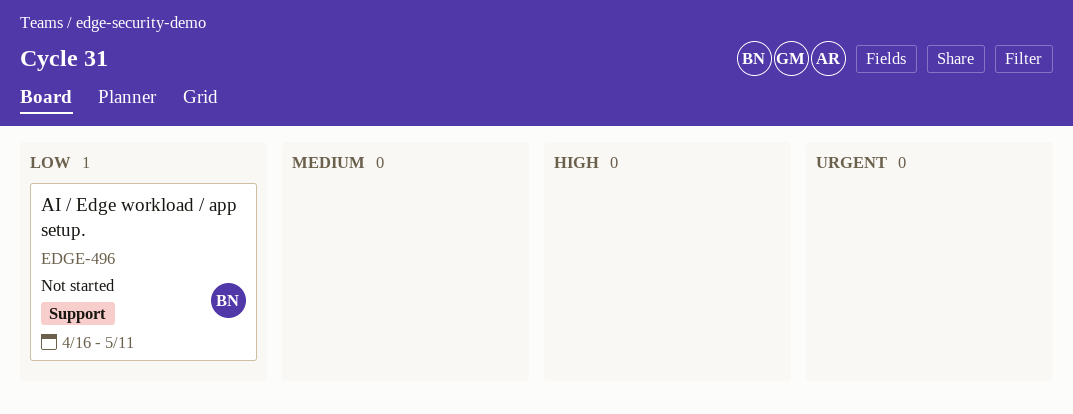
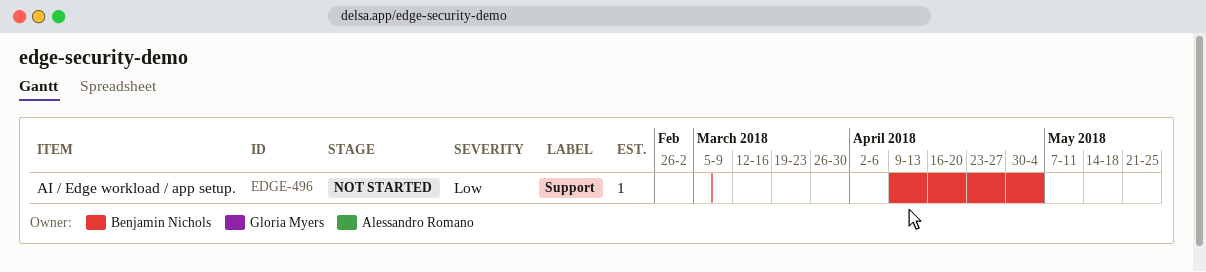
EDGE-496, start: Apr 16 -> Apr 9
EDGE-496, due: May 11 -> May 4

